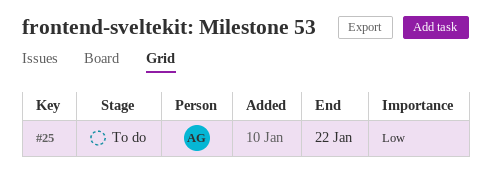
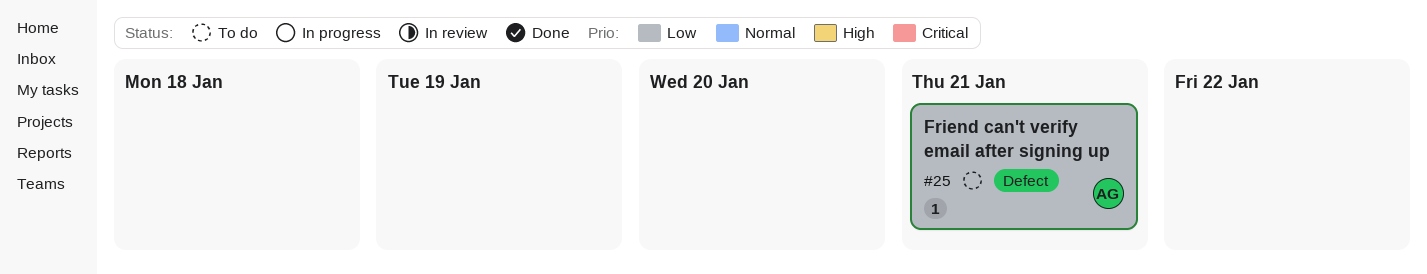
#25, due: Jan 22 -> Jan 21

